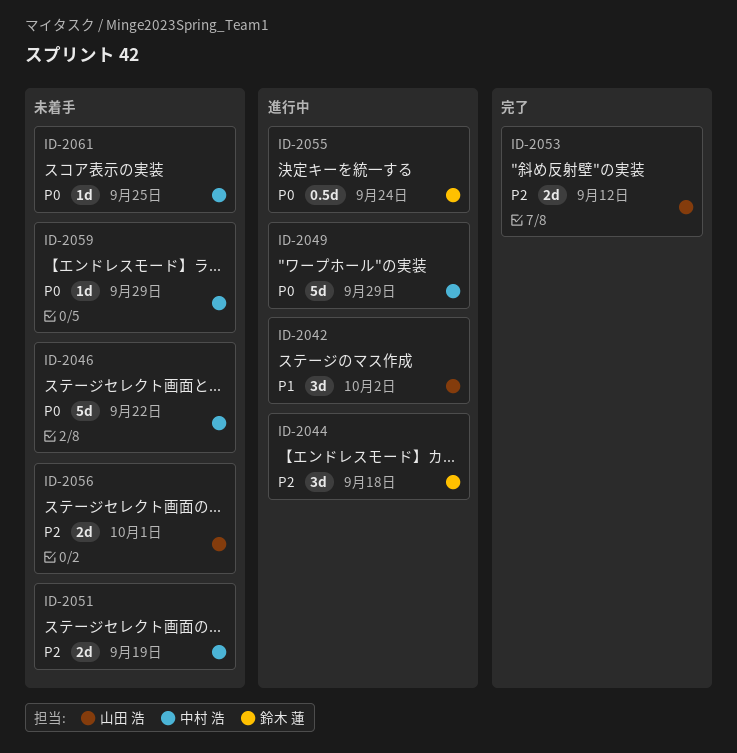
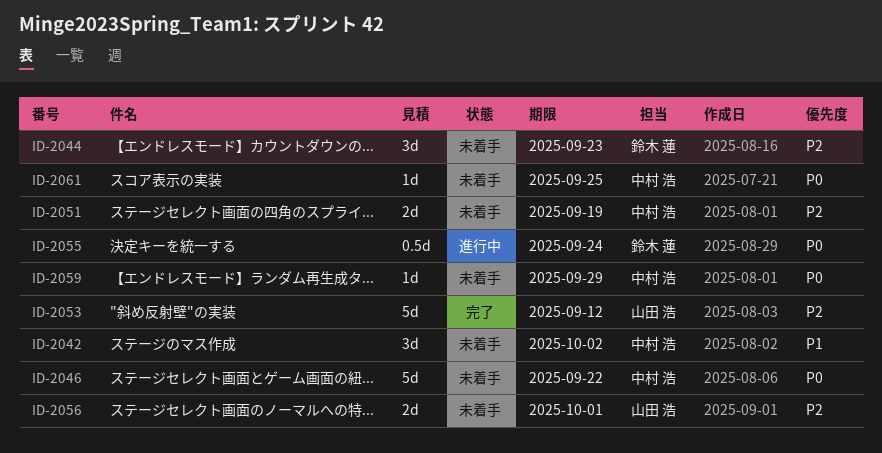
ID-2042, status: 進行中 -> 未着手
ID-2042, owner: 山田 浩 -> 中村 浩
ID-2044, status: 進行中 -> 未着手
ID-2044, due: Sep 18 -> Sep 23
ID-2049: present -> none
ID-2053, estimate: 2d -> 5d

